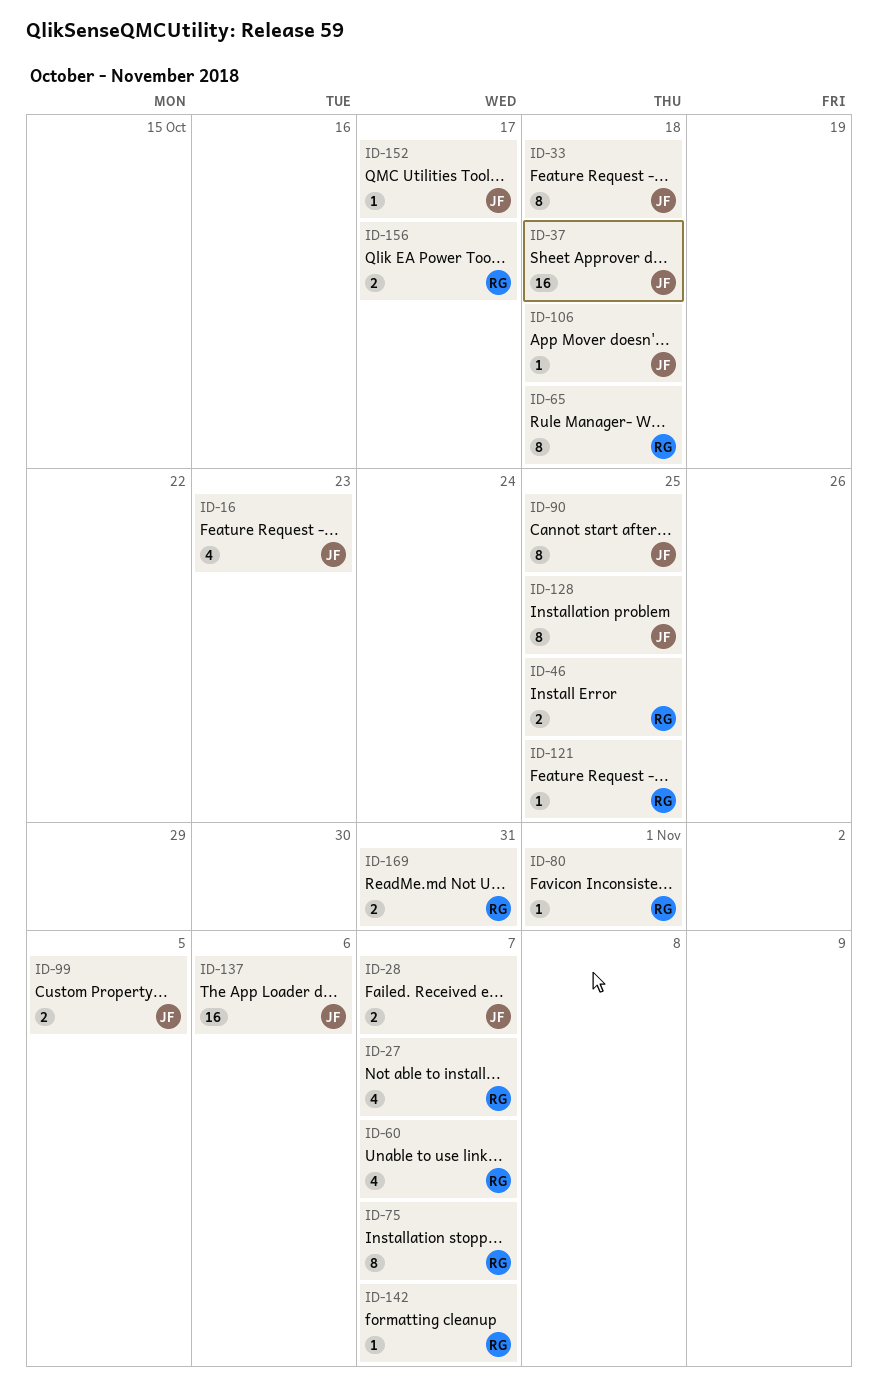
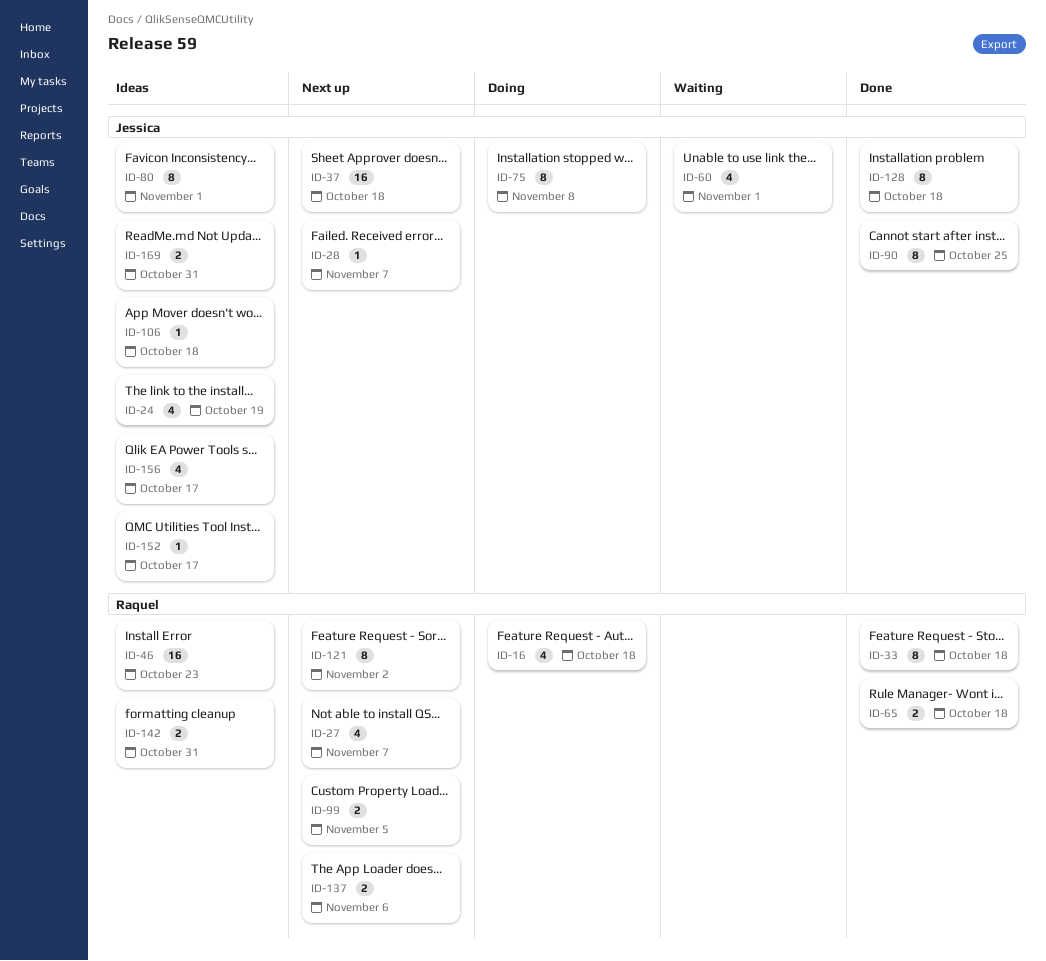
ID-16, owner: Jessica -> Raquel
ID-16, due: Oct 23 -> Oct 18
ID-24: none -> present
ID-28, estimate: 2 -> 1
ID-33, owner: Jessica -> Raquel
ID-46, estimate: 2 -> 16
ID-46, due: Oct 25 -> Oct 23
ID-60, owner: Raquel -> Jessica
ID-60, due: Nov 7 -> Nov 1
ID-65, estimate: 8 -> 2
ID-75, owner: Raquel -> Jessica
ID-75, due: Nov 7 -> Nov 8
ID-80, owner: Raquel -> Jessica
ID-80, estimate: 1 -> 8
ID-99, owner: Jessica -> Raquel
ID-121, estimate: 1 -> 8
ID-121, due: Oct 25 -> Nov 2
ID-128, due: Oct 25 -> Oct 18
ID-137, owner: Jessica -> Raquel
ID-137, estimate: 16 -> 2
ID-142, estimate: 1 -> 2
ID-142, due: Nov 7 -> Oct 31
ID-156, owner: Raquel -> Jessica
ID-156, estimate: 2 -> 4
ID-169, owner: Raquel -> Jessica

